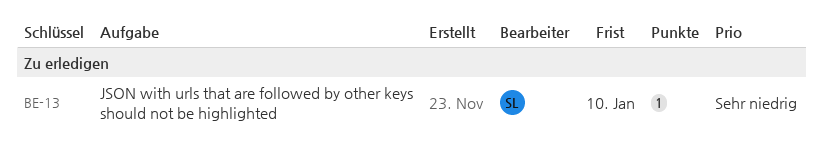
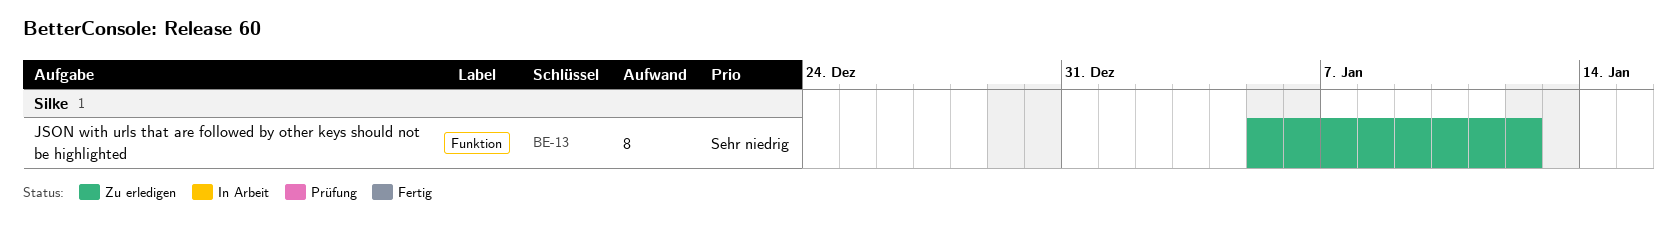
BE-13, estimate: 1 -> 8
BE-13, due: Jan 10 -> Jan 12

